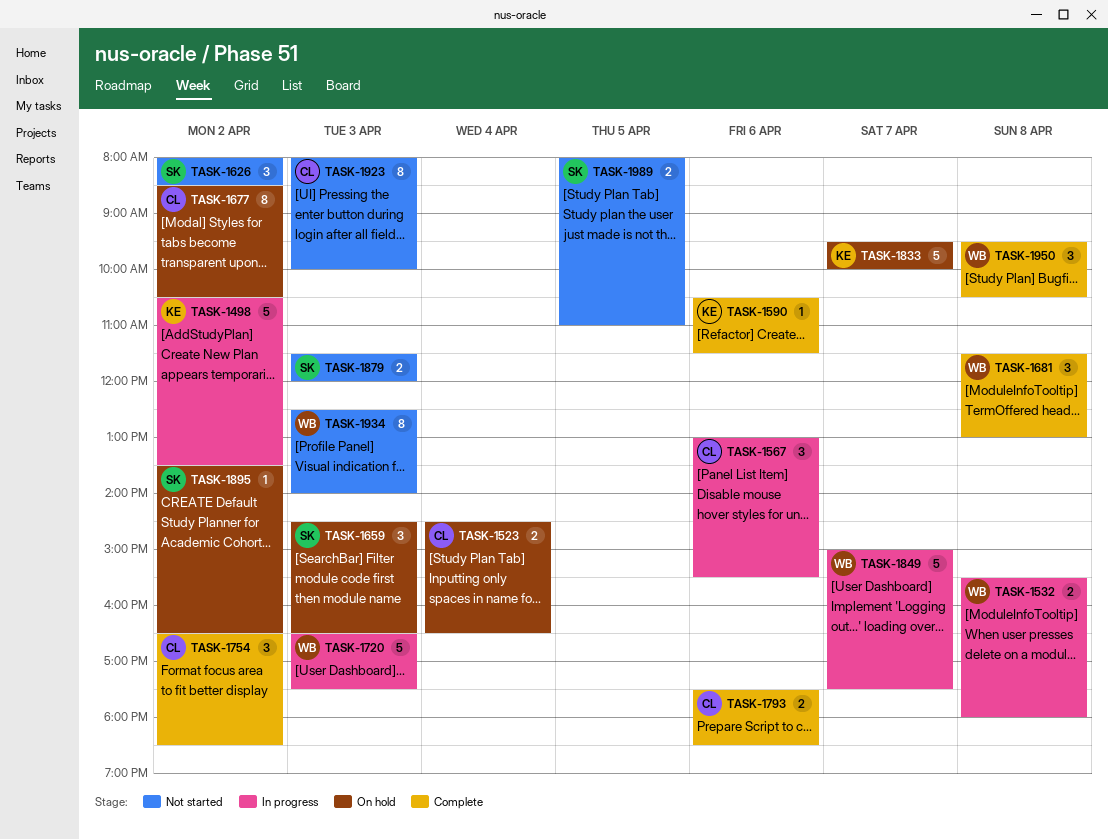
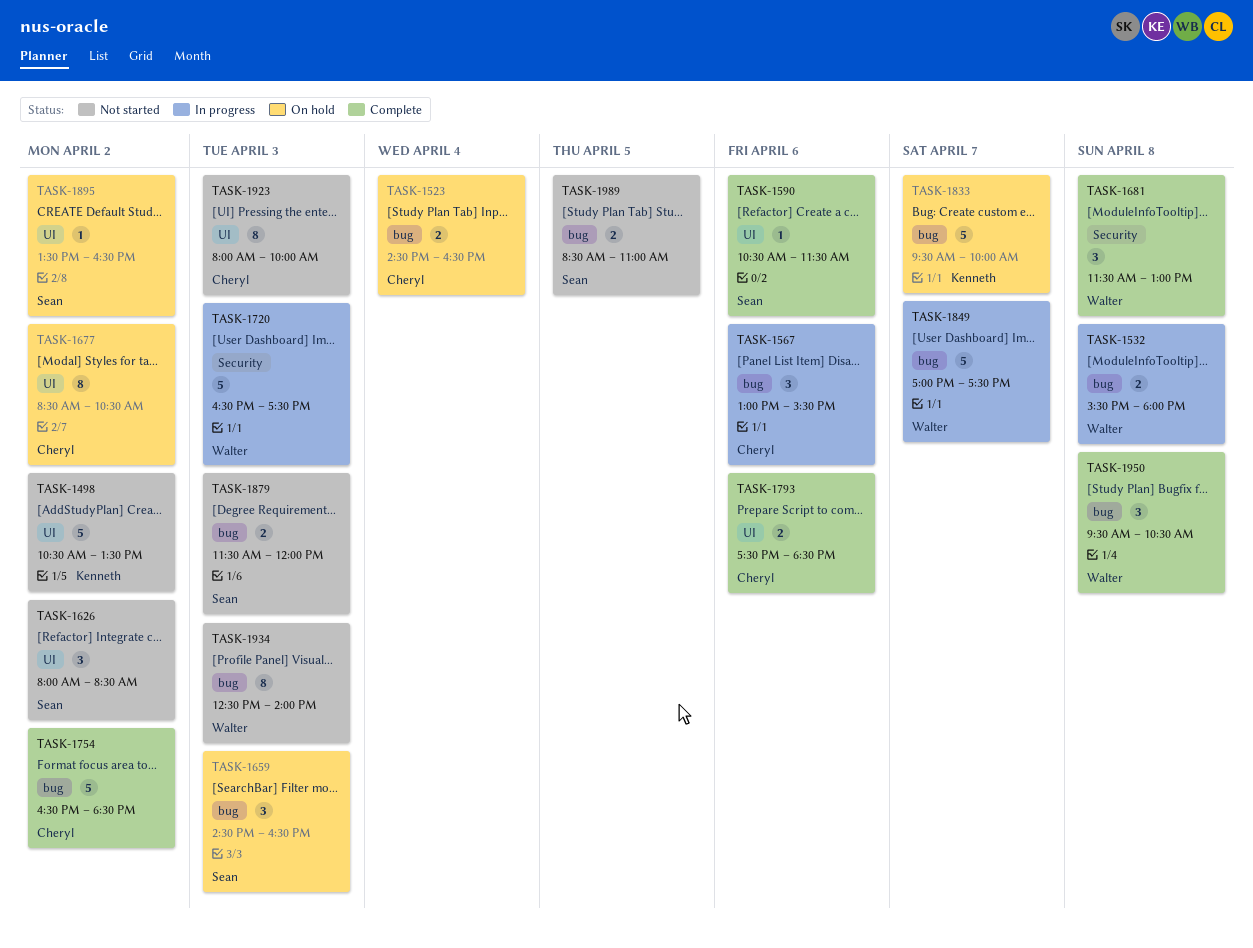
TASK-1498, status: In progress -> Not started
TASK-1590, owner: Kenneth -> Sean
TASK-1754, estimate: 3 -> 5
TASK-1849, begins: 15:00 -> 17:00
TASK-1989, begins: 08:00 -> 08:30

